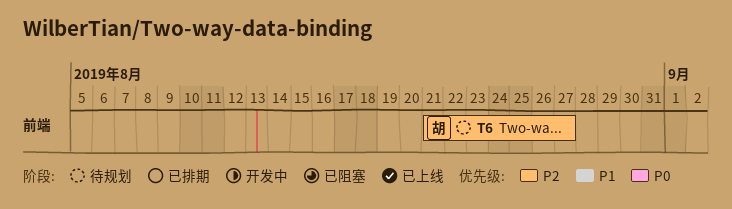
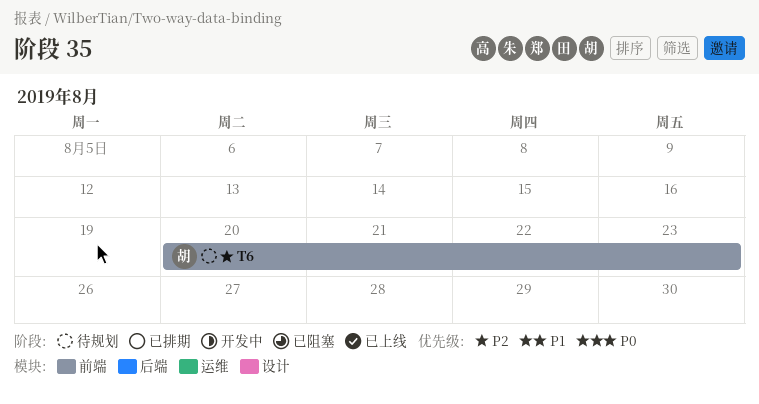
T6, start: Aug 21 -> Aug 20
T6, due: Aug 27 -> Aug 23

